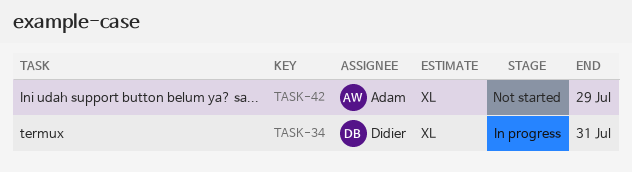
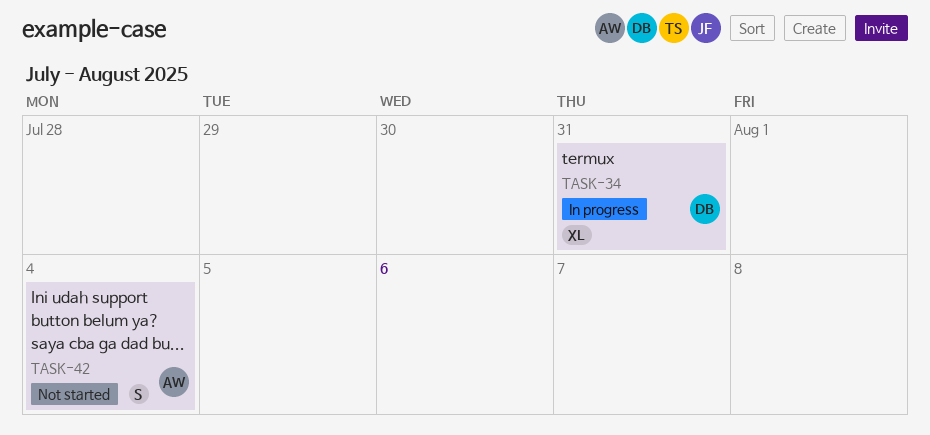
TASK-42, estimate: XL -> S
TASK-42, due: Jul 29 -> Aug 4

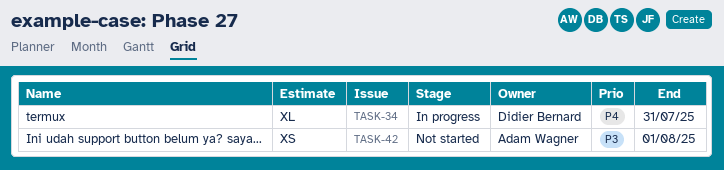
TASK-42, estimate: S -> XS
TASK-42, due: Aug 4 -> Aug 1

